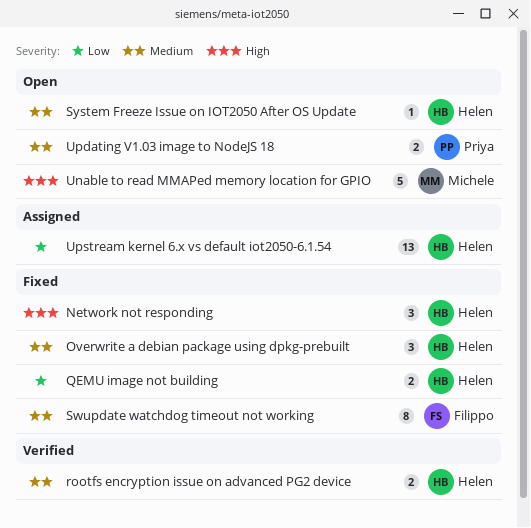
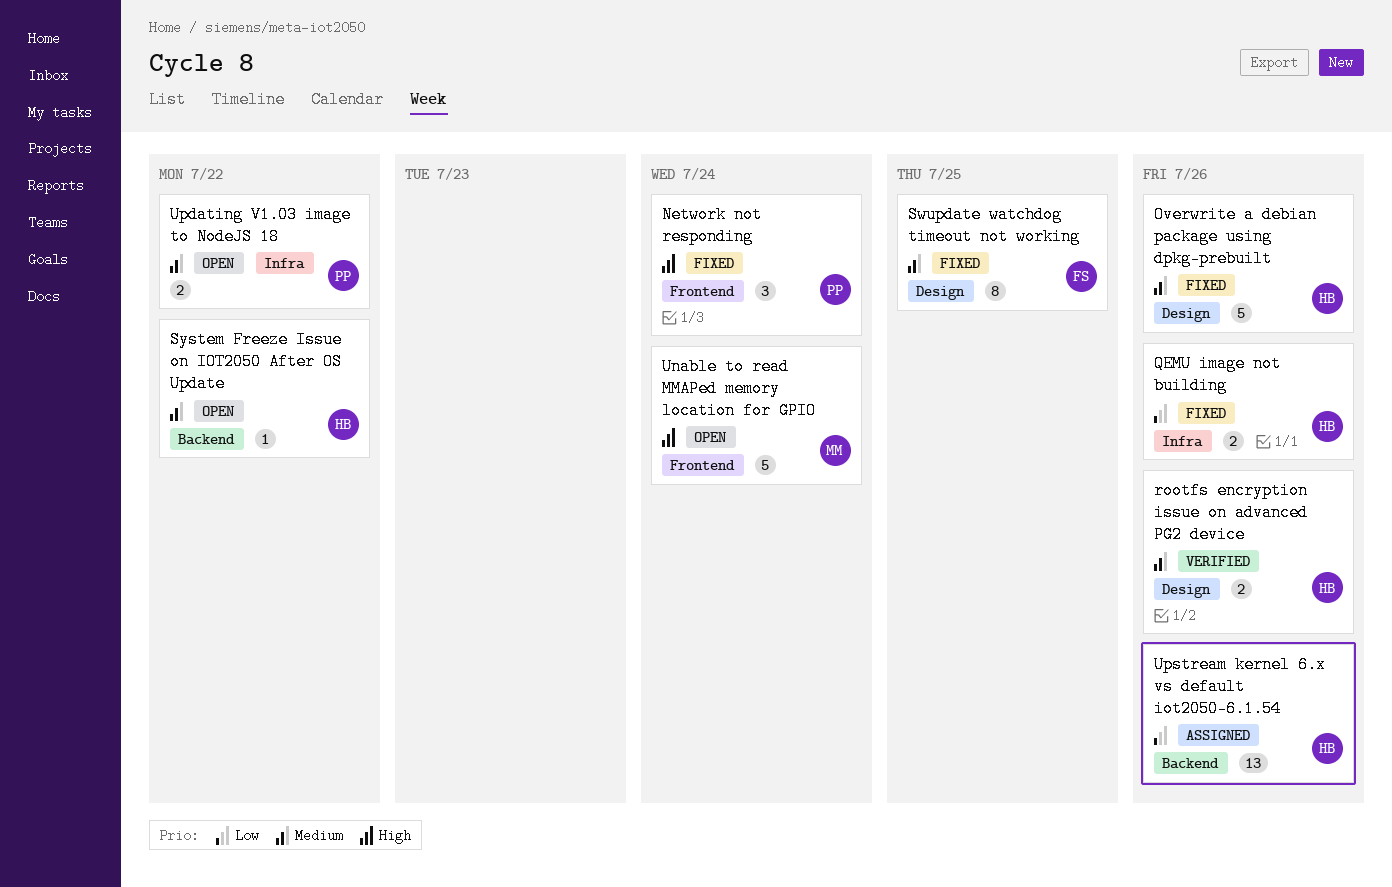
Network not responding, owner: Helen -> Priya
Overwrite a debian package using dpkg-prebuilt, estimate: 3 -> 5

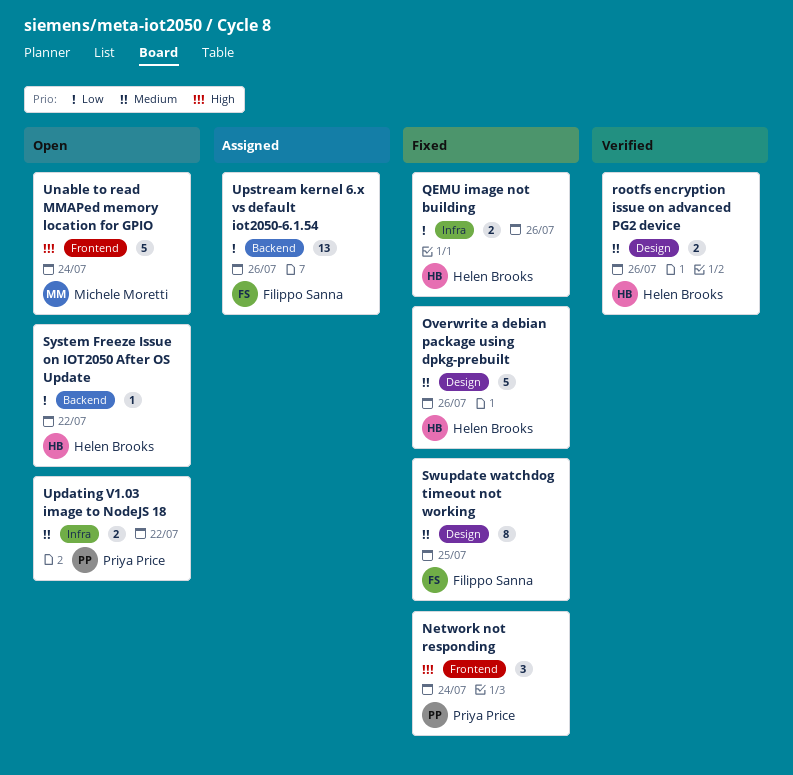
System Freeze Issue on IOT2050 After OS Update, priority: Medium -> Low
Upstream kernel 6.x vs default iot2050-6.1.54, owner: Helen Brooks -> Filippo Sanna

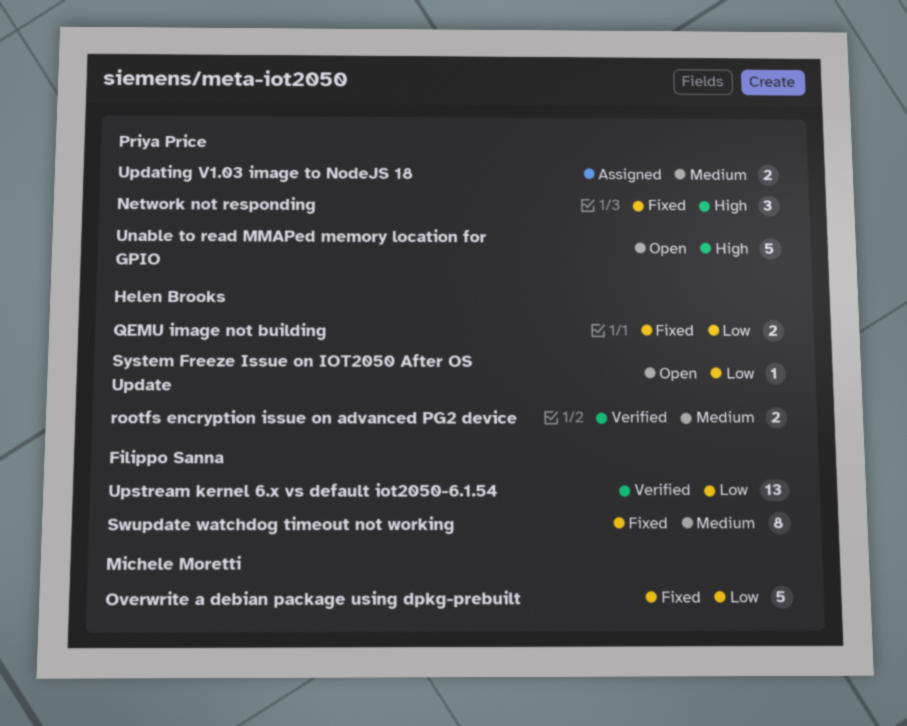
Overwrite a debian package using dpkg-prebuilt, owner: Helen Brooks -> Michele Moretti
Overwrite a debian package using dpkg-prebuilt, priority: Medium -> Low
Unable to read MMAPed memory location for GPIO, owner: Michele Moretti -> Priya Price
Updating V1.03 image to NodeJS 18, status: Open -> Assigned
Upstream kernel 6.x vs default iot2050-6.1.54, status: Assigned -> Verified

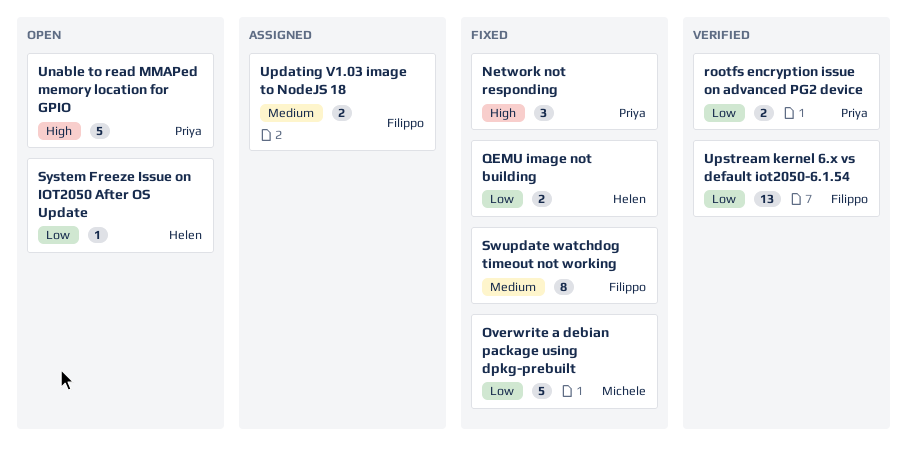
rootfs encryption issue on advanced PG2 device, owner: Helen Brooks -> Priya Price
rootfs encryption issue on advanced PG2 device, priority: Medium -> Low
Updating V1.03 image to NodeJS 18, owner: Priya Price -> Filippo Sanna

